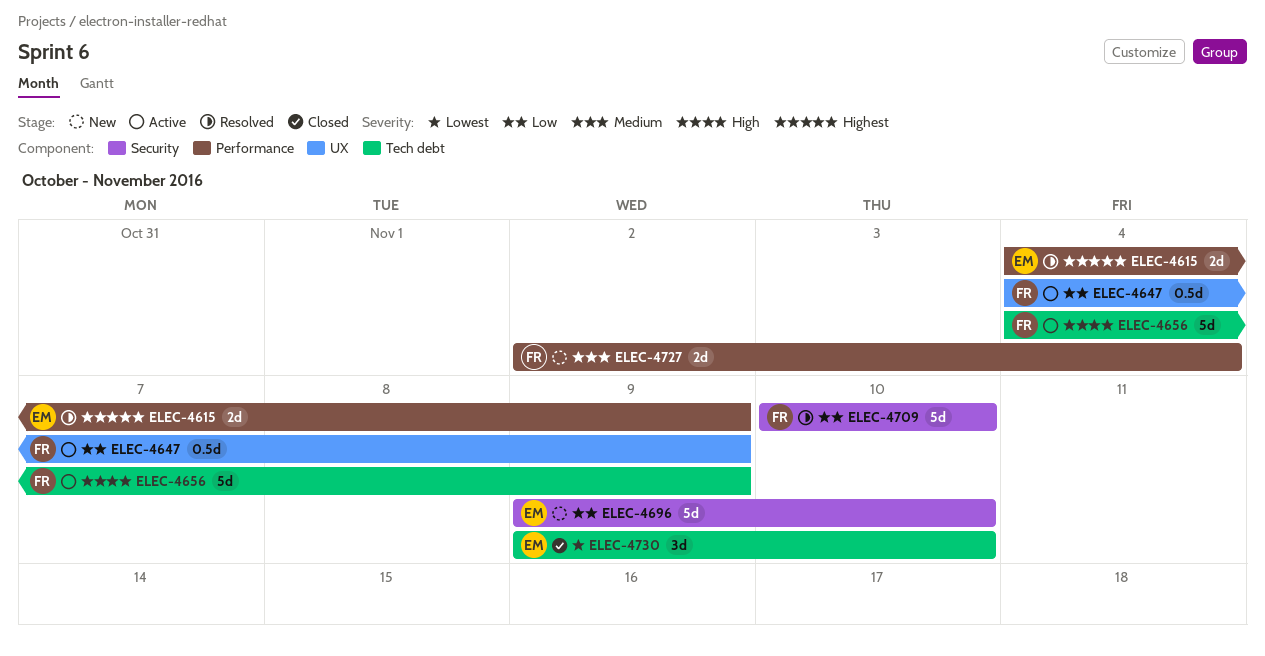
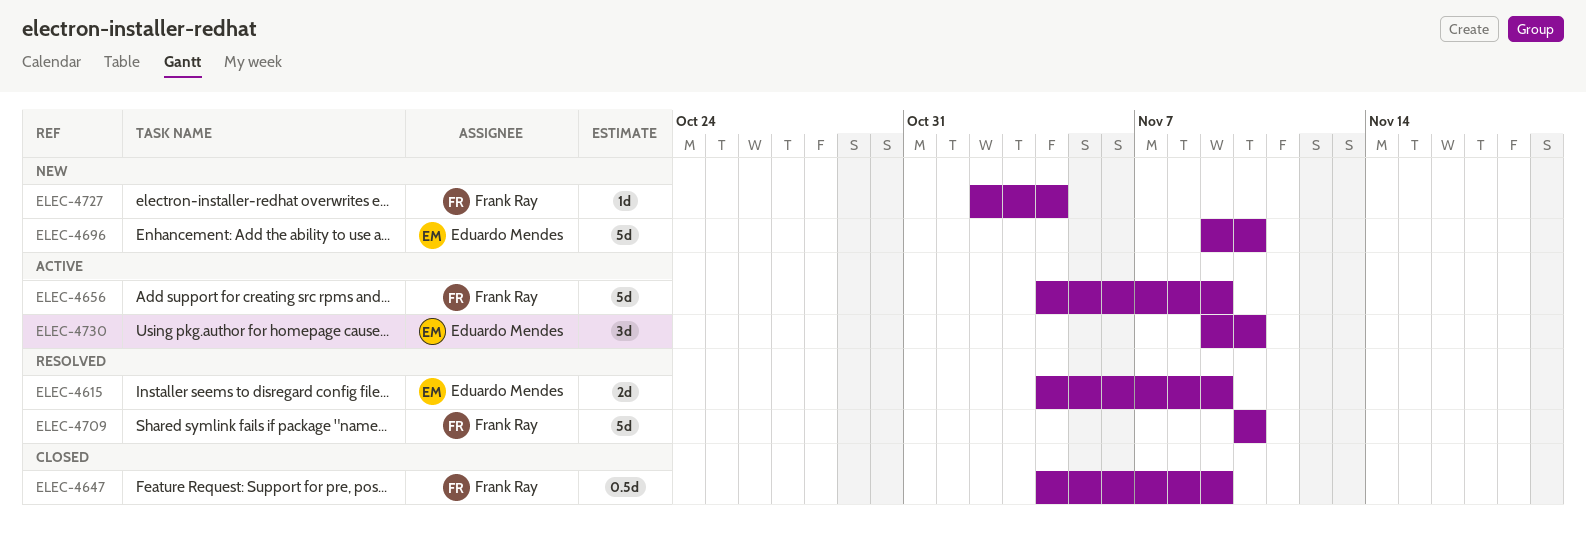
ELEC-4647, status: Active -> Closed
ELEC-4727, estimate: 2d -> 1d
ELEC-4730, status: Closed -> Active

